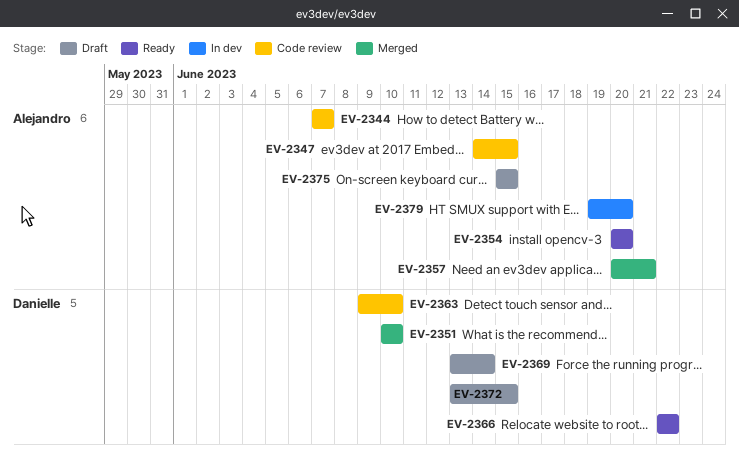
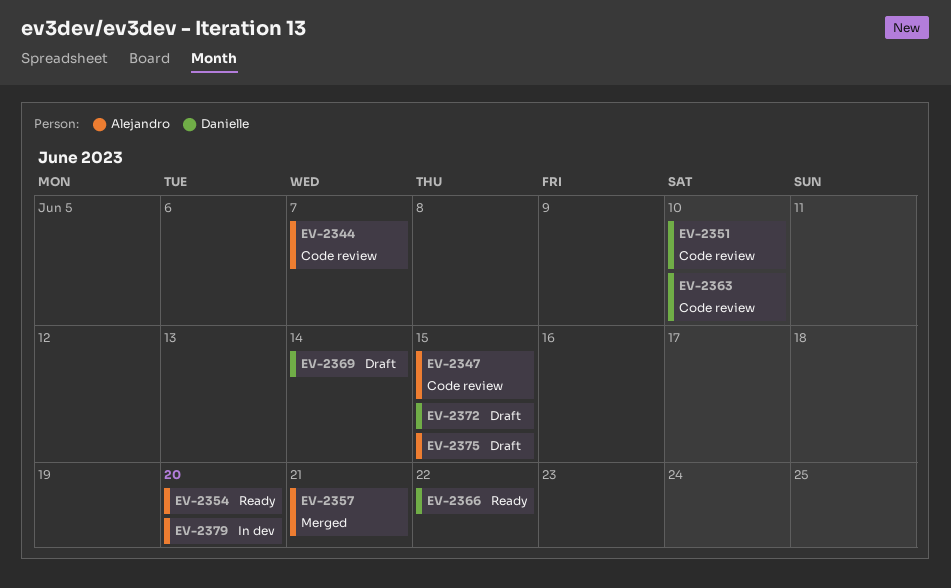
EV-2351, status: Merged -> Code review

